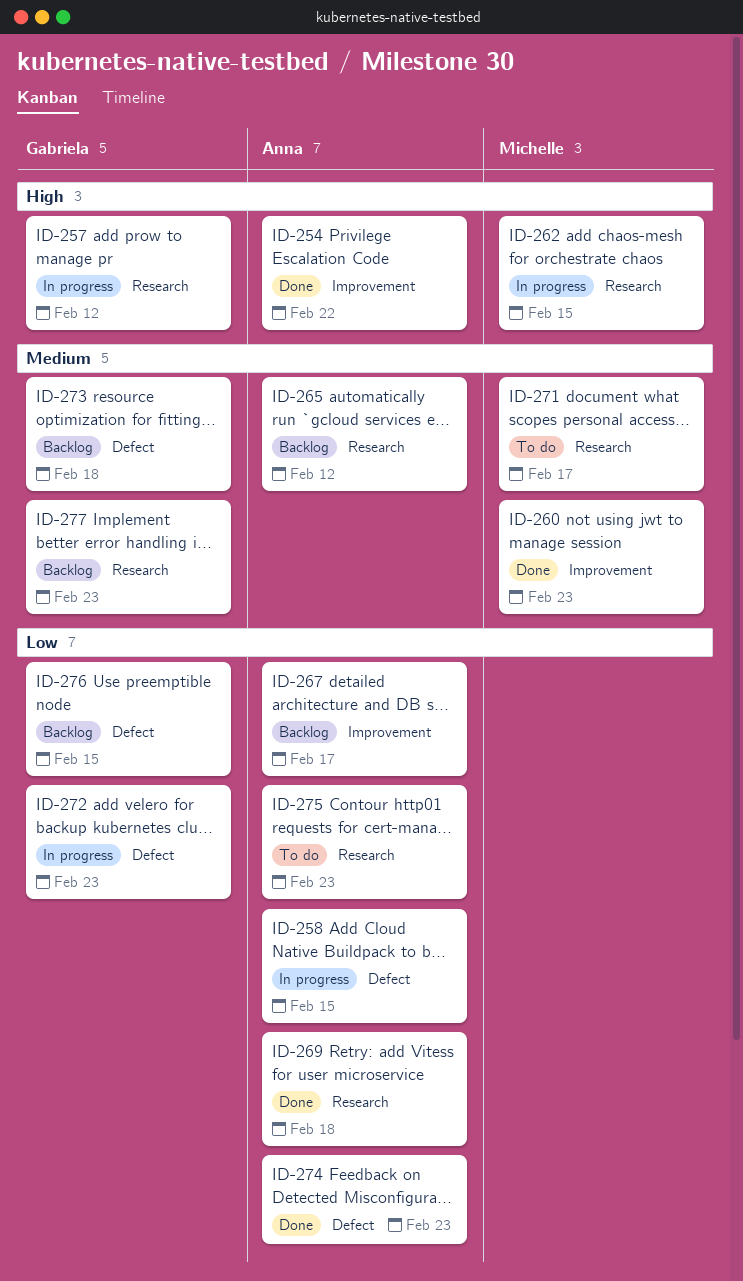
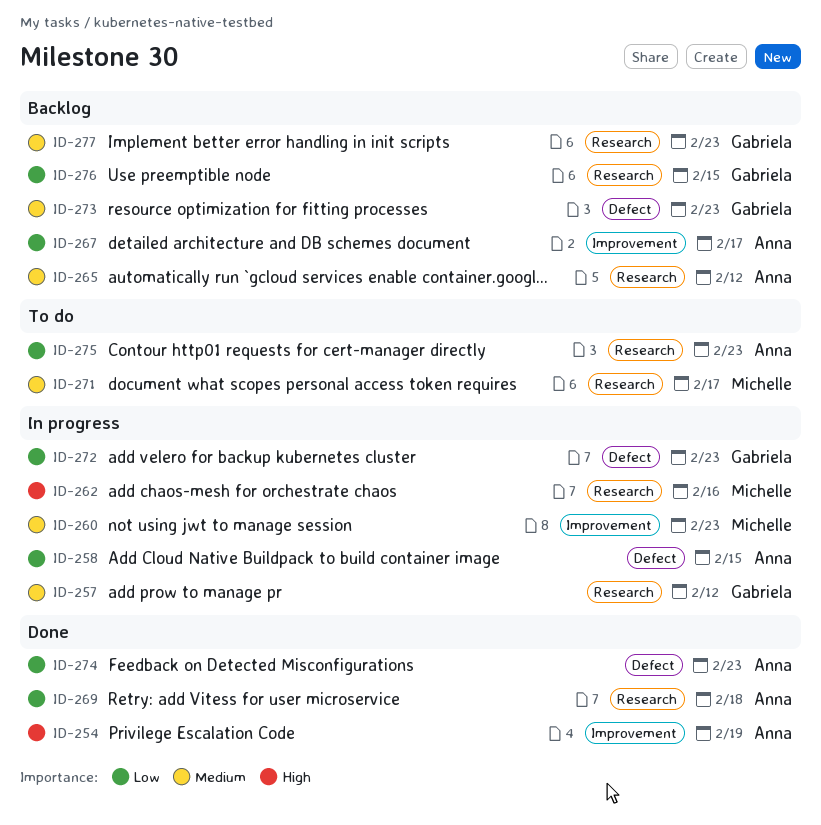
ID-254, due: Feb 22 -> Feb 19
ID-257, priority: High -> Medium
ID-260, status: Done -> In progress
ID-262, due: Feb 15 -> Feb 16
ID-273, due: Feb 18 -> Feb 23
ID-276, label: Defect -> Research

